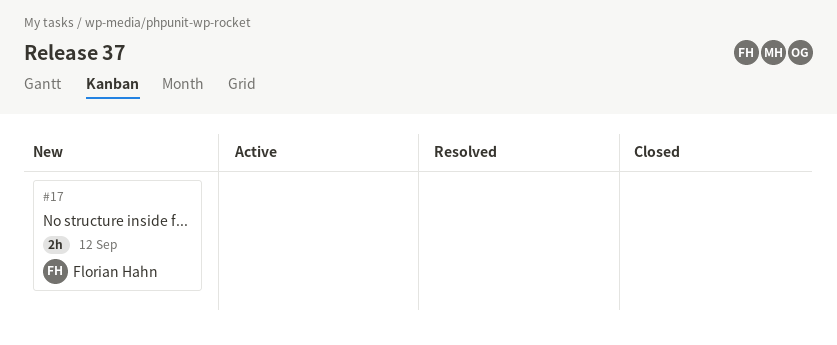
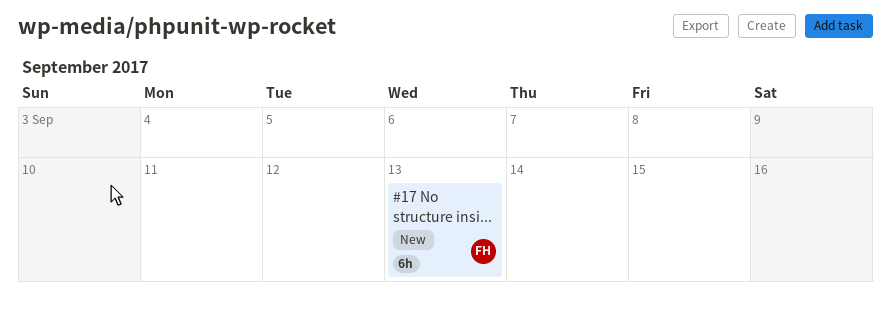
#17, estimate: 2h -> 6h
#17, due: Sep 12 -> Sep 13

